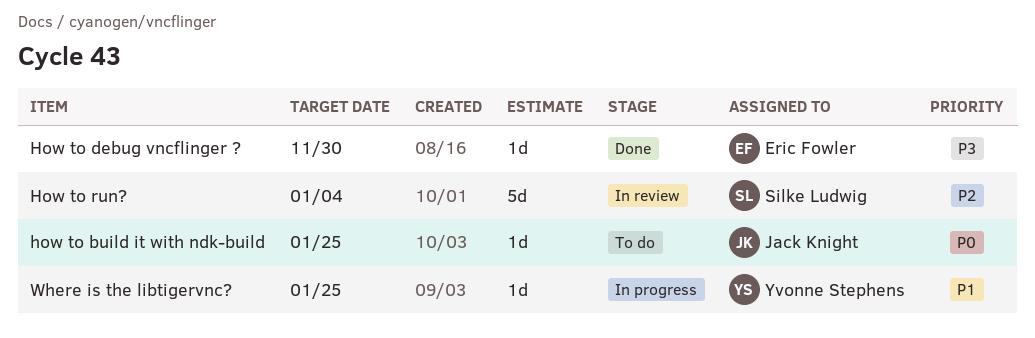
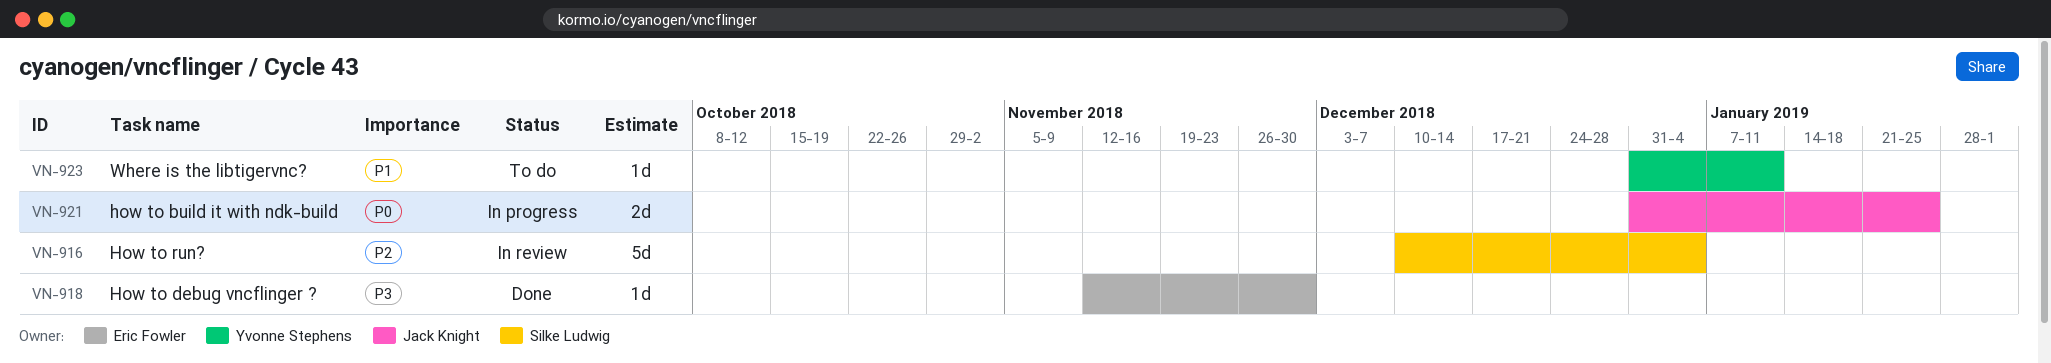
how to build it with ndk-build, status: To do -> In progress
how to build it with ndk-build, estimate: 1d -> 2d
Where is the libtigervnc?, status: In progress -> To do
Where is the libtigervnc?, due: Jan 25 -> Jan 11

